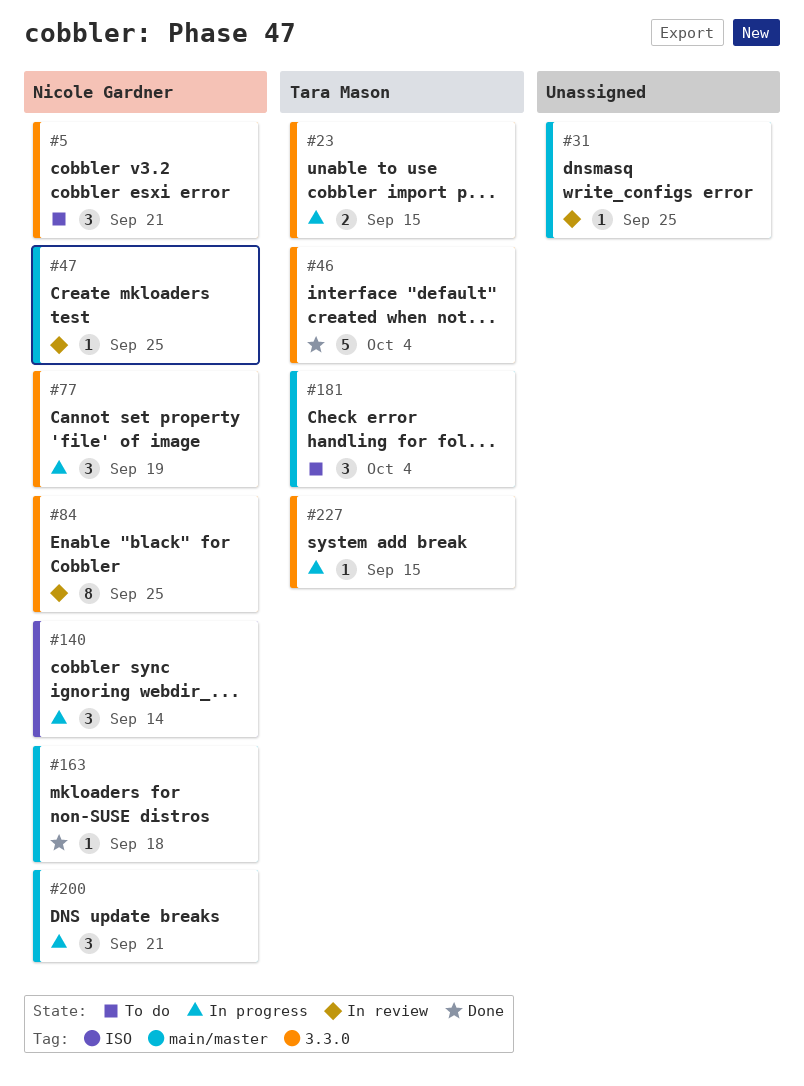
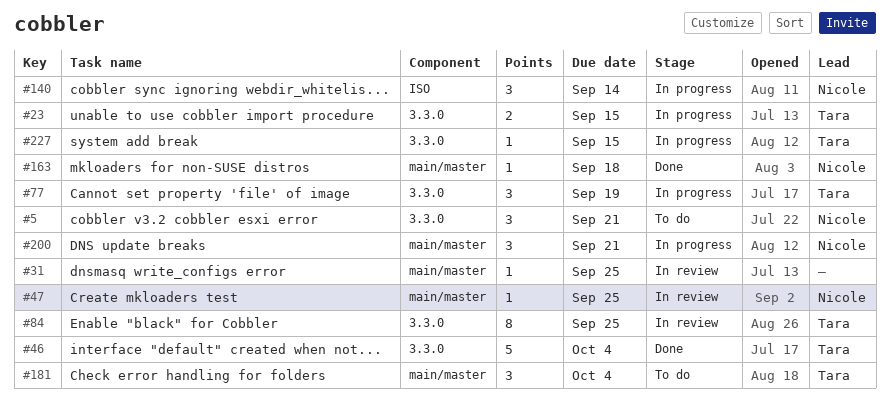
#77, owner: Nicole Gardner -> Tara Mason
#84, owner: Nicole Gardner -> Tara Mason

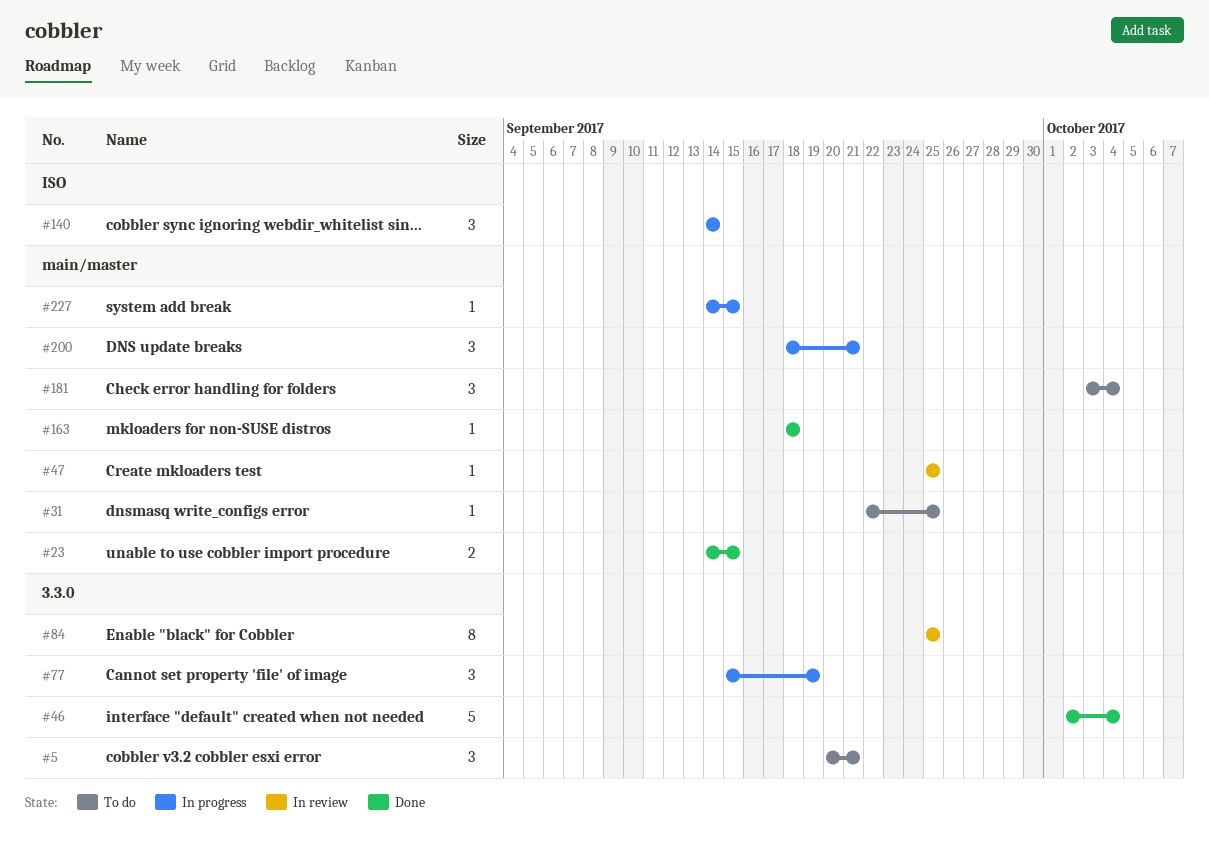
#23, status: In progress -> Done
#23, label: 3.3.0 -> main/master
#31, status: In review -> To do
#227, label: 3.3.0 -> main/master

